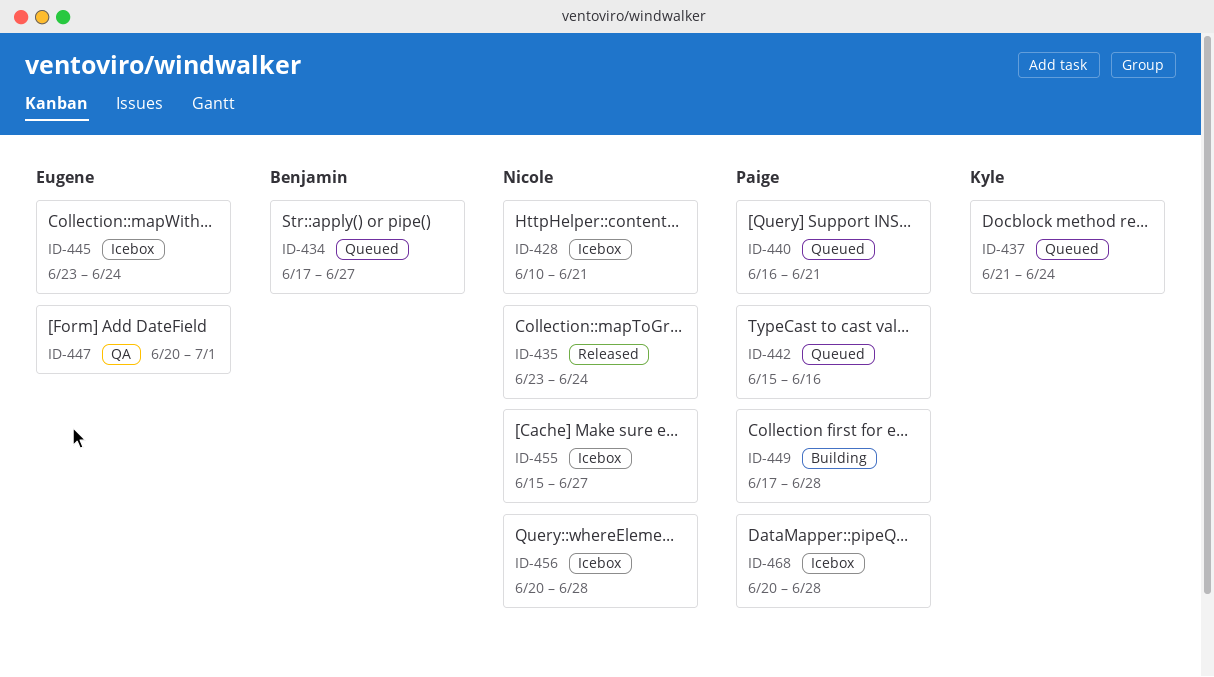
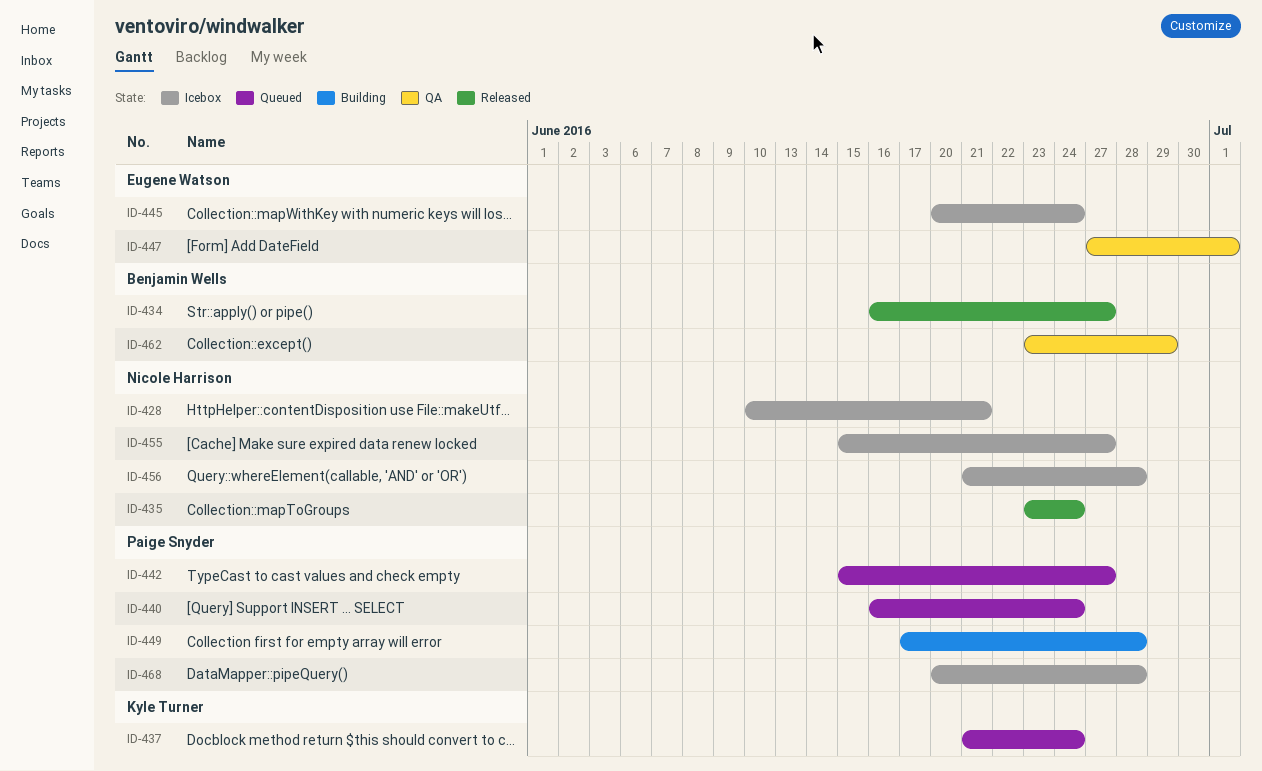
ID-434, status: Queued -> Released
ID-434, start: Jun 17 -> Jun 16
ID-440, due: Jun 21 -> Jun 24
ID-442, due: Jun 16 -> Jun 27
ID-445, start: Jun 23 -> Jun 20
ID-447, start: Jun 20 -> Jun 27
ID-456, start: Jun 20 -> Jun 21
ID-462: none -> present

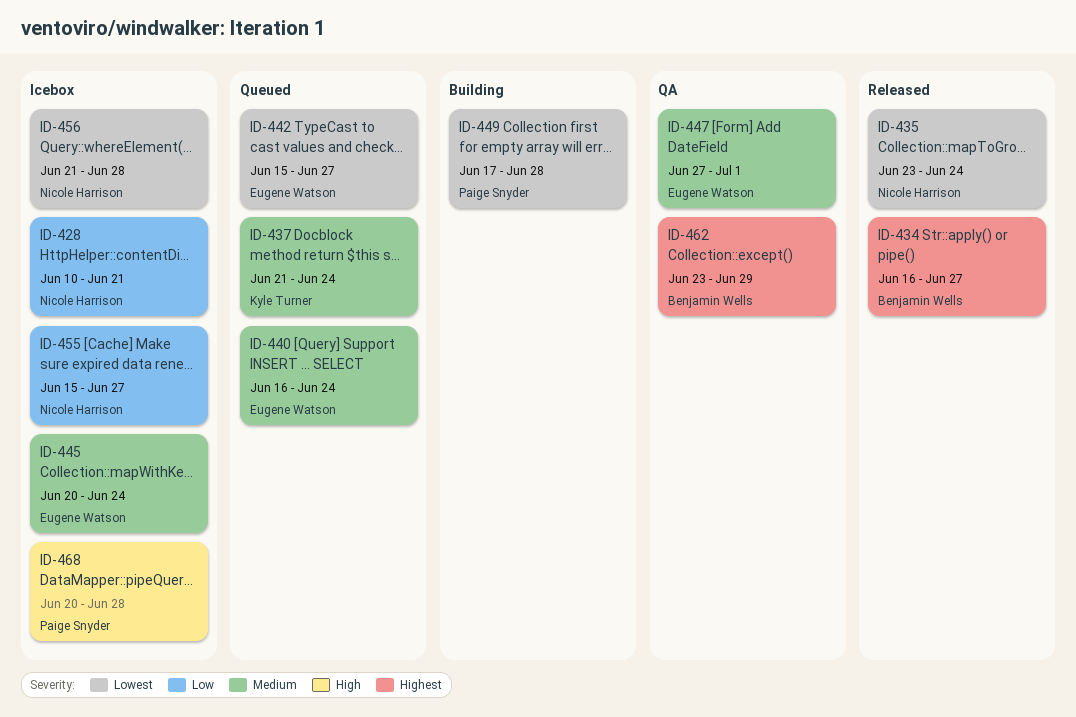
ID-440, owner: Paige Snyder -> Eugene Watson
ID-442, owner: Paige Snyder -> Eugene Watson

